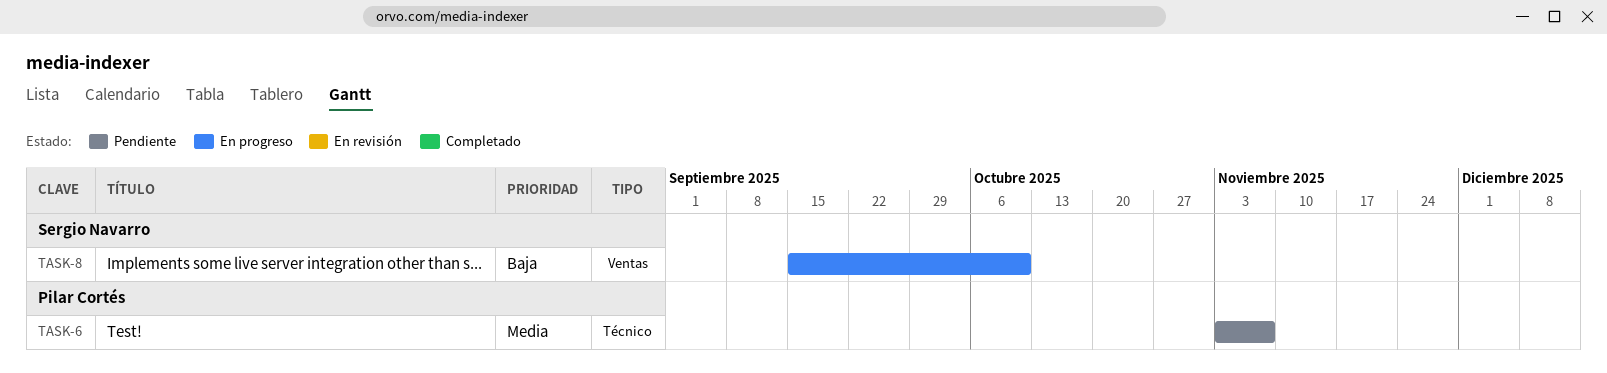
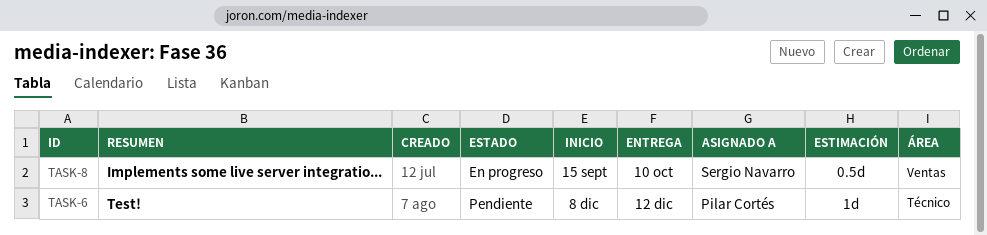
TASK-6, start: Nov 3 -> Dec 8
TASK-6, due: Nov 7 -> Dec 12

